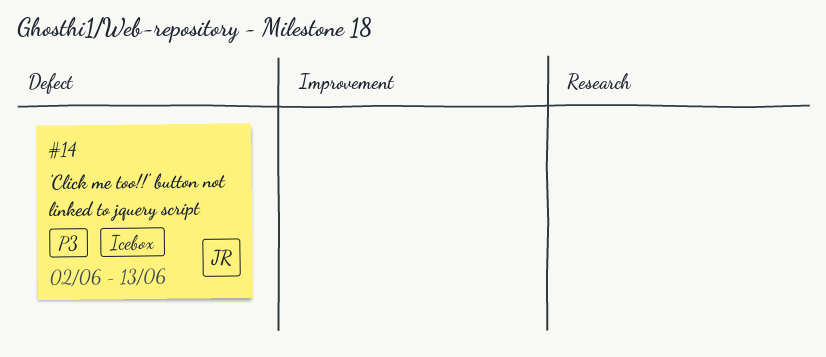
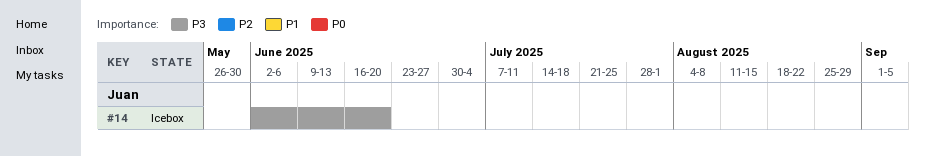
#14, due: Jun 13 -> Jun 20

